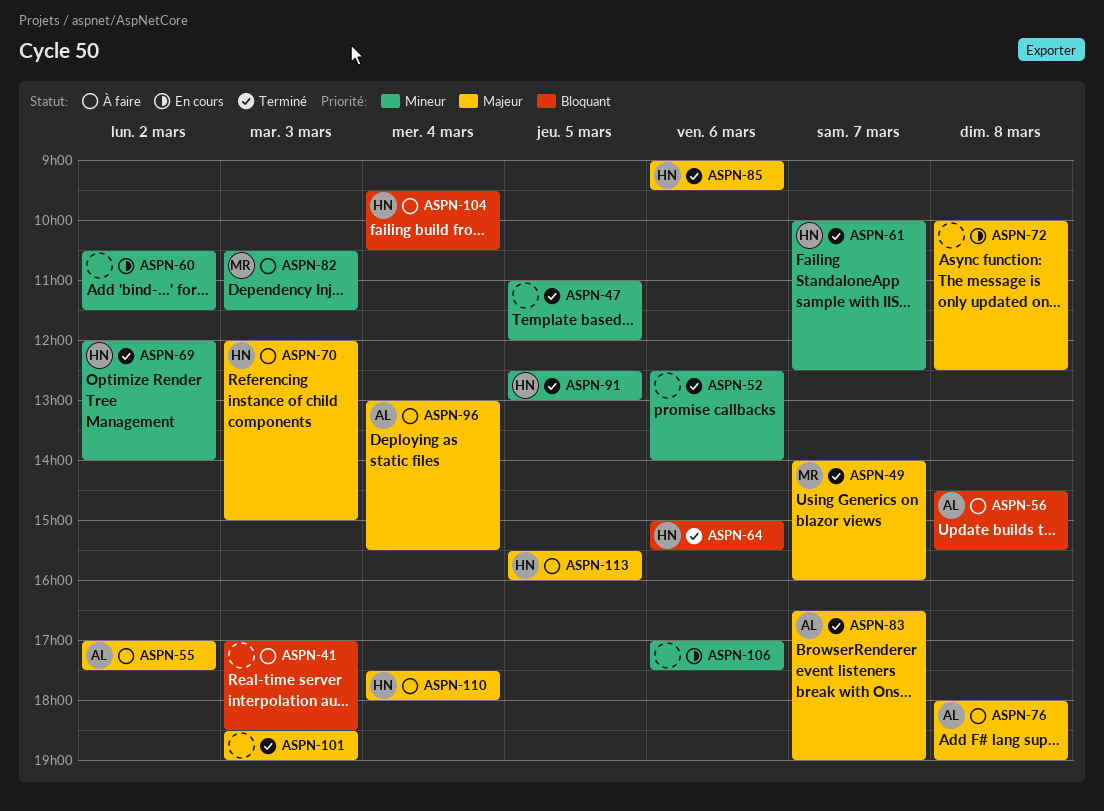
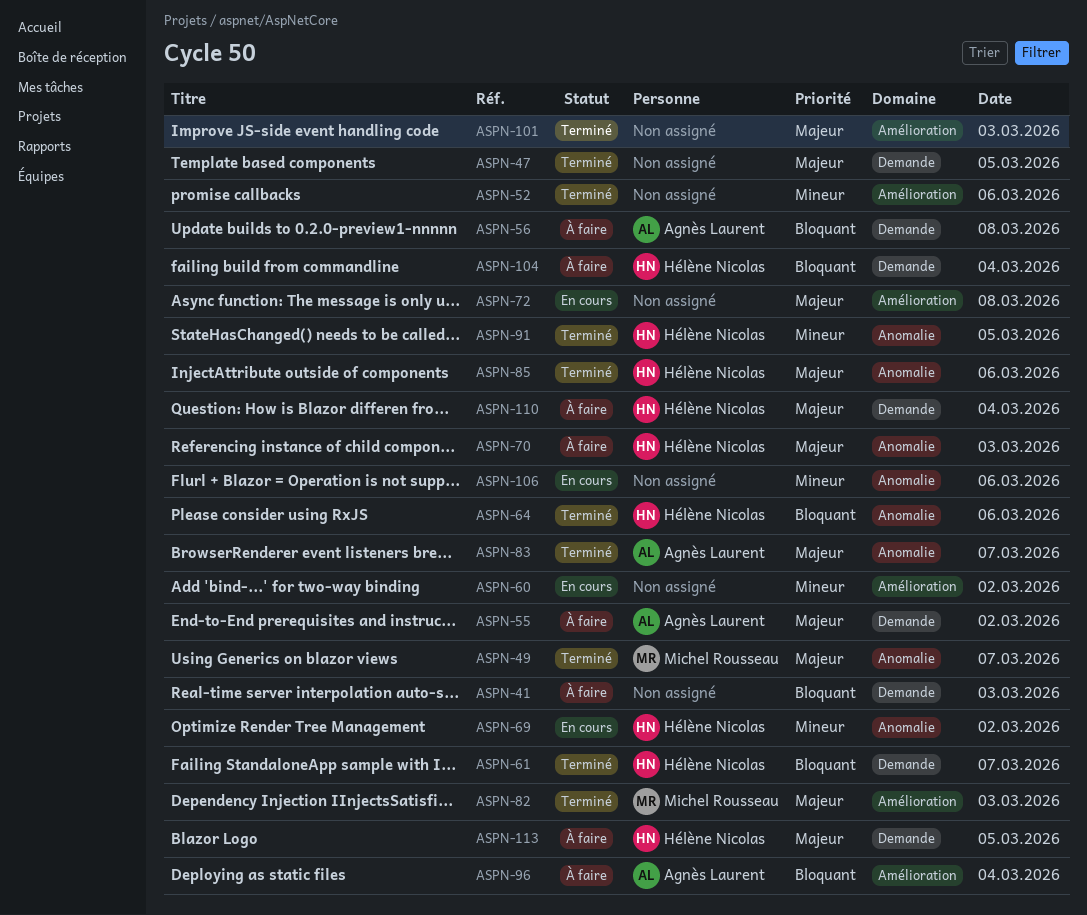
ASPN-47, priority: Mineur -> Majeur
ASPN-61, priority: Mineur -> Bloquant
ASPN-69, status: Terminé -> En cours
ASPN-76: present -> none
ASPN-82, status: À faire -> Terminé
ASPN-82, priority: Mineur -> Majeur
ASPN-96, priority: Majeur -> Bloquant

